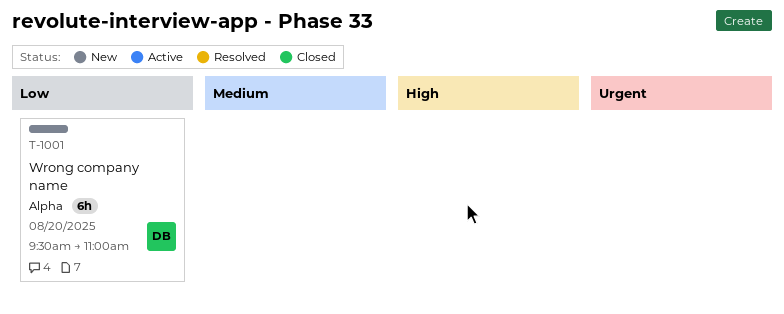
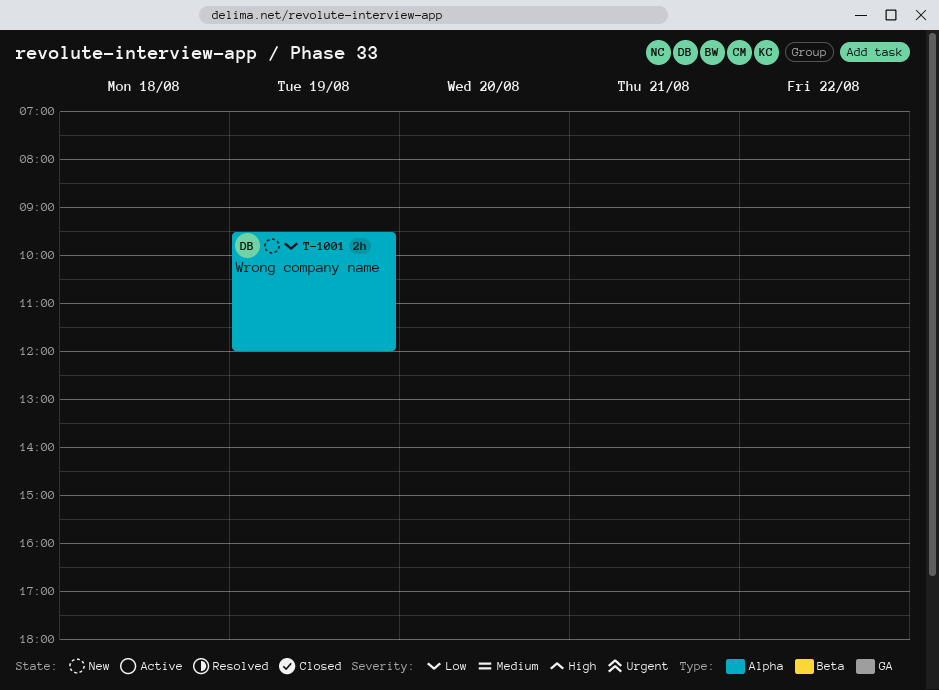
T-1001, estimate: 6h -> 2h
T-1001, day: Aug 20 -> Aug 19
T-1001, ends: 11:00 -> 12:00

